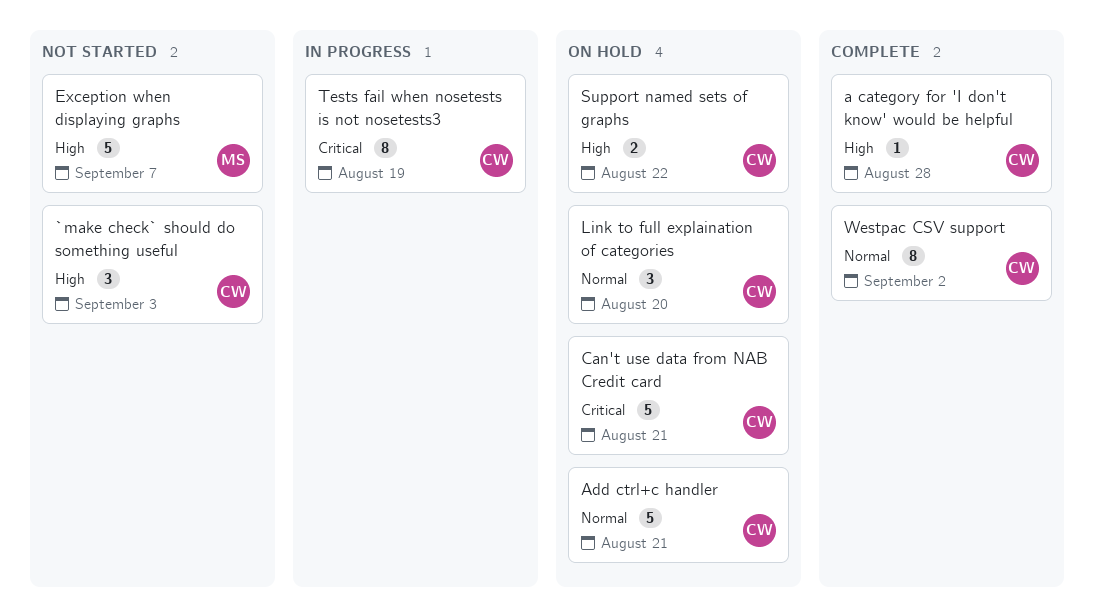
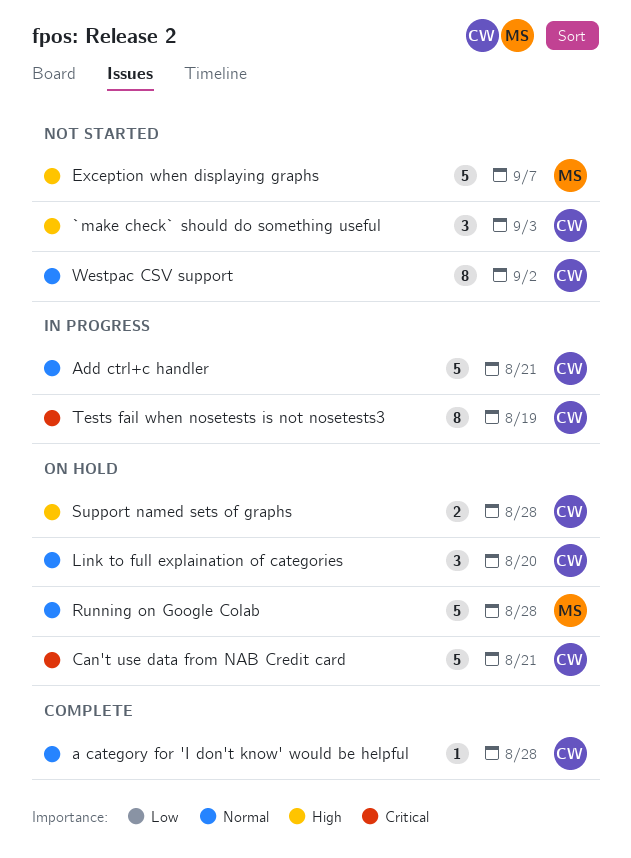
a category for 'I don't know' would be helpful, priority: High -> Normal
Add ctrl+c handler, status: On hold -> In progress
Running on Google Colab: none -> present
Support named sets of graphs, due: Aug 22 -> Aug 28
Westpac CSV support, status: Complete -> Not started

